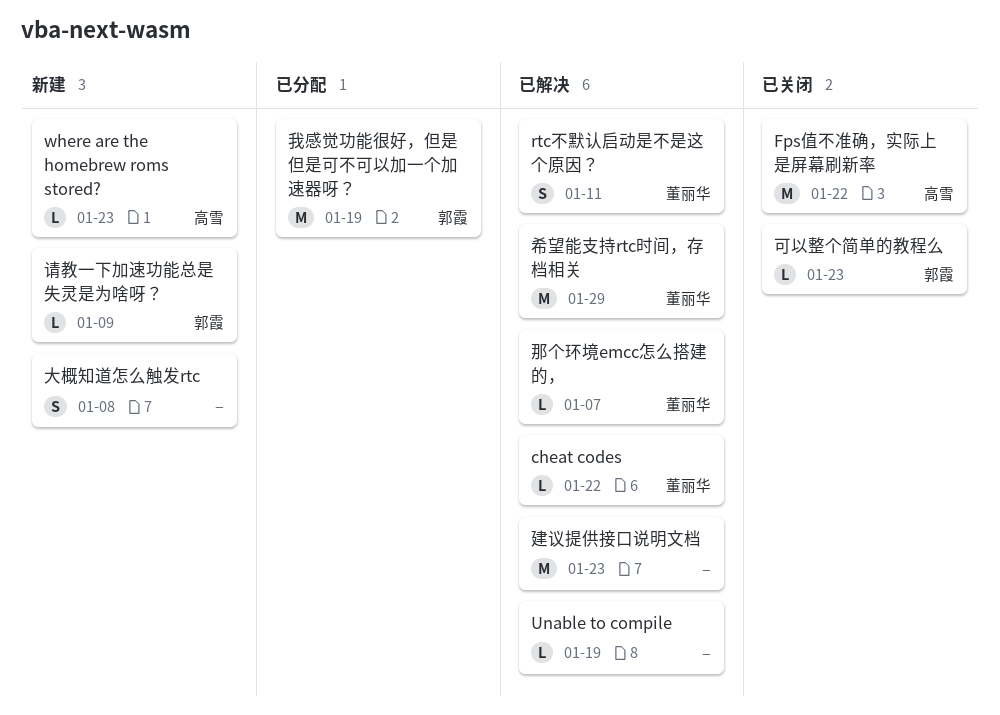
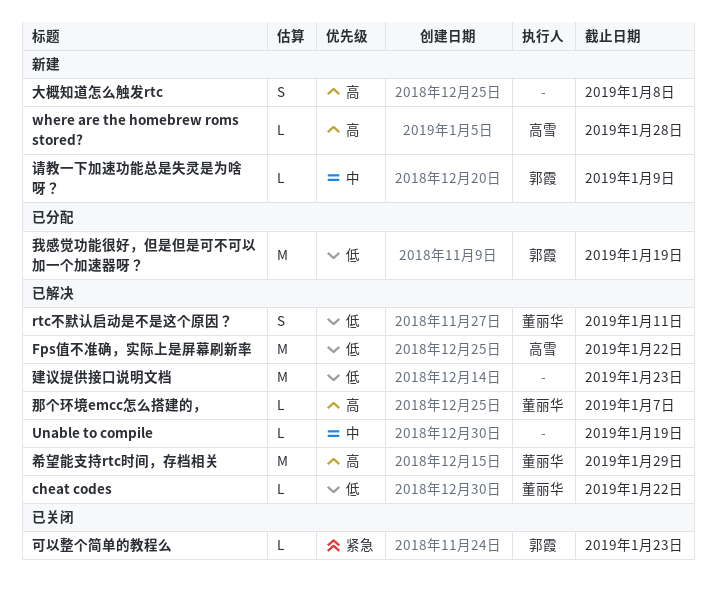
Fps值不准确，实际上是屏幕刷新率, status: 已关闭 -> 已解决
where are the homebrew roms stored?, due: Jan 23 -> Jan 28

